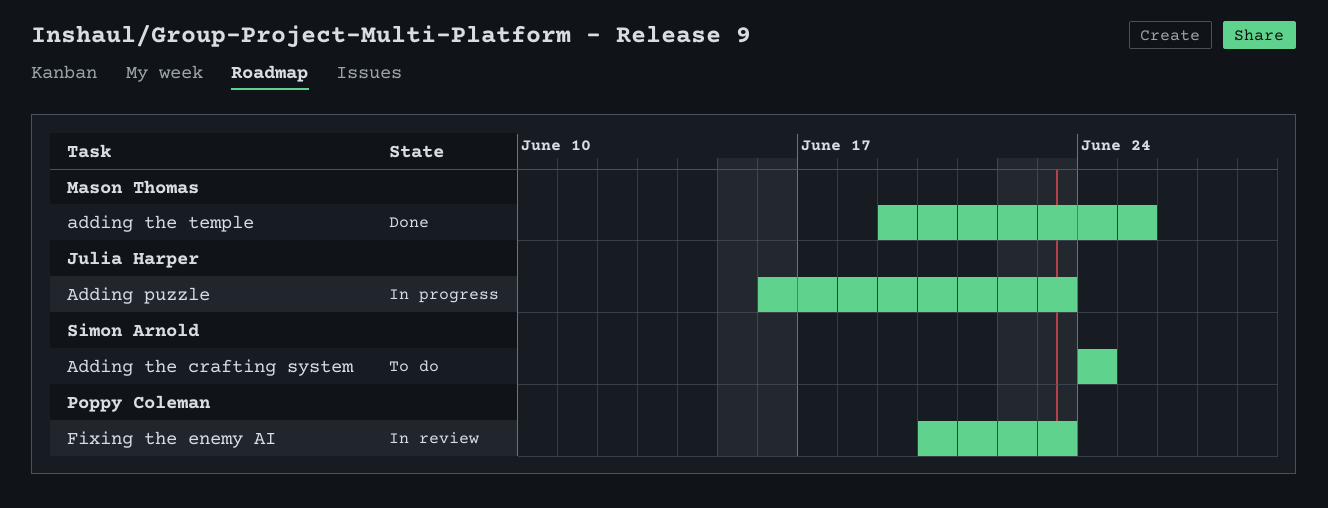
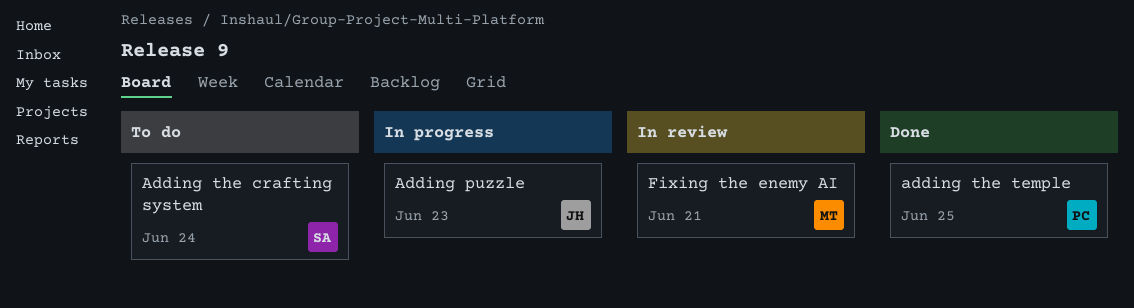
adding the temple, owner: Mason Thomas -> Poppy Coleman
Fixing the enemy AI, owner: Poppy Coleman -> Mason Thomas
Fixing the enemy AI, due: Jun 23 -> Jun 21

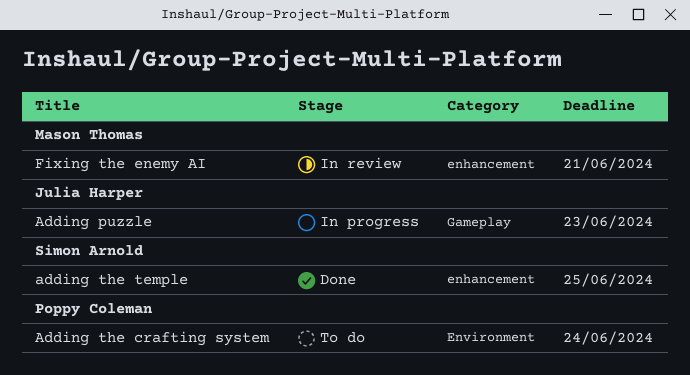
Adding the crafting system, owner: Simon Arnold -> Poppy Coleman
adding the temple, owner: Poppy Coleman -> Simon Arnold

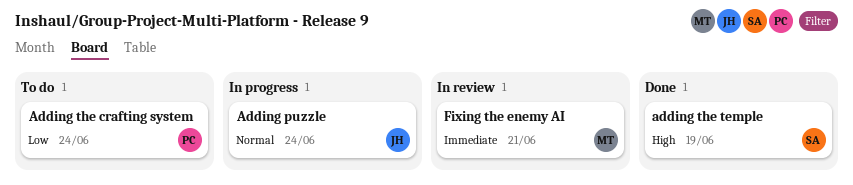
Adding puzzle, due: Jun 23 -> Jun 24
adding the temple, due: Jun 25 -> Jun 19

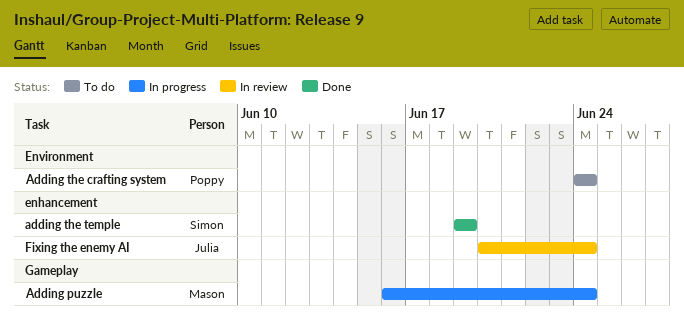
Adding puzzle, owner: Julia -> Mason
Fixing the enemy AI, owner: Mason -> Julia
Fixing the enemy AI, due: Jun 21 -> Jun 24

